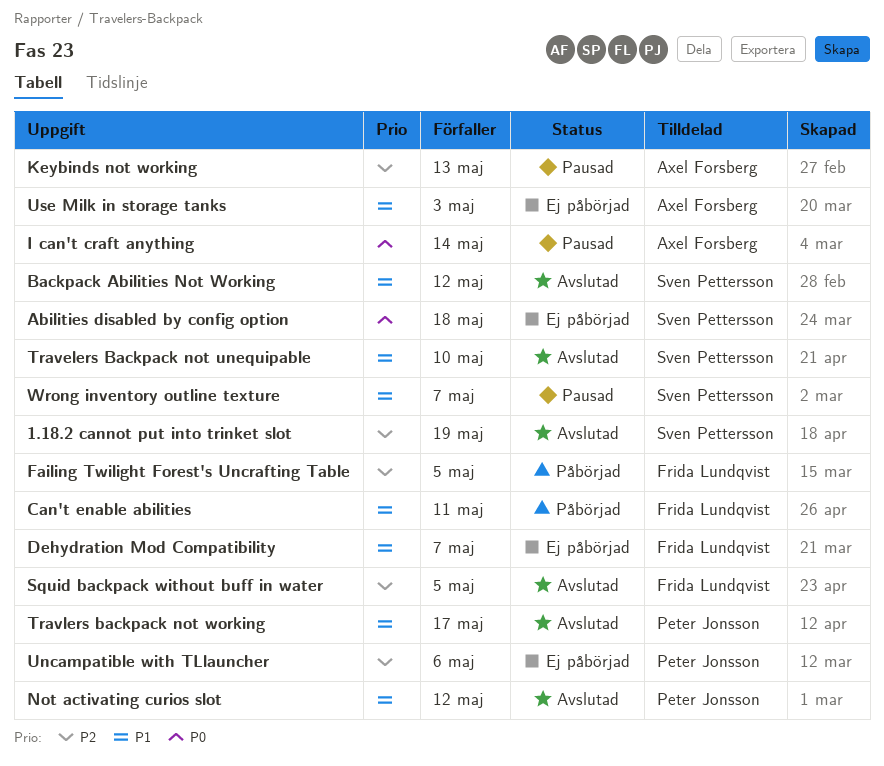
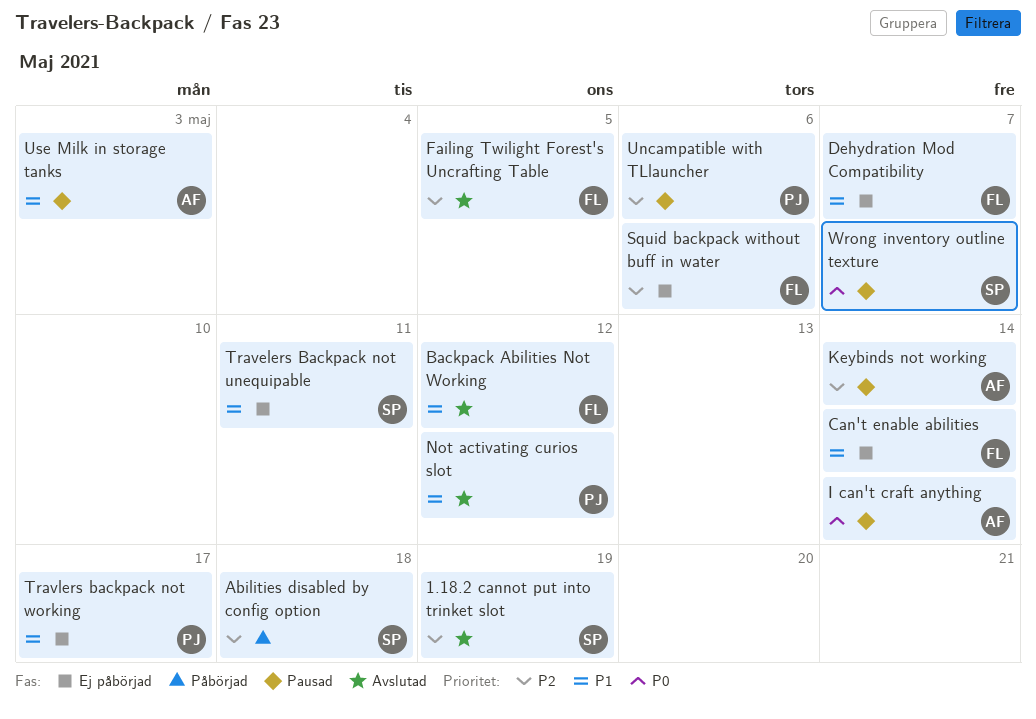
Abilities disabled by config option, status: Ej påbörjad -> Påbörjad
Abilities disabled by config option, priority: P0 -> P2
Backpack Abilities Not Working, owner: Sven Pettersson -> Frida Lundqvist
Can't enable abilities, status: Påbörjad -> Ej påbörjad
Can't enable abilities, due: May 11 -> May 14
Failing Twilight Forest's Uncrafting Table, status: Påbörjad -> Avslutad
Keybinds not working, due: May 13 -> May 14
Squid backpack without buff in water, status: Avslutad -> Ej påbörjad
Squid backpack without buff in water, due: May 5 -> May 6
Travelers Backpack not unequipable, status: Avslutad -> Ej påbörjad
Travelers Backpack not unequipable, due: May 10 -> May 11
Travlers backpack not working, status: Avslutad -> Ej påbörjad
Uncampatible with TLlauncher, status: Ej påbörjad -> Pausad
Use Milk in storage tanks, status: Ej påbörjad -> Pausad
Wrong inventory outline texture, priority: P1 -> P0

